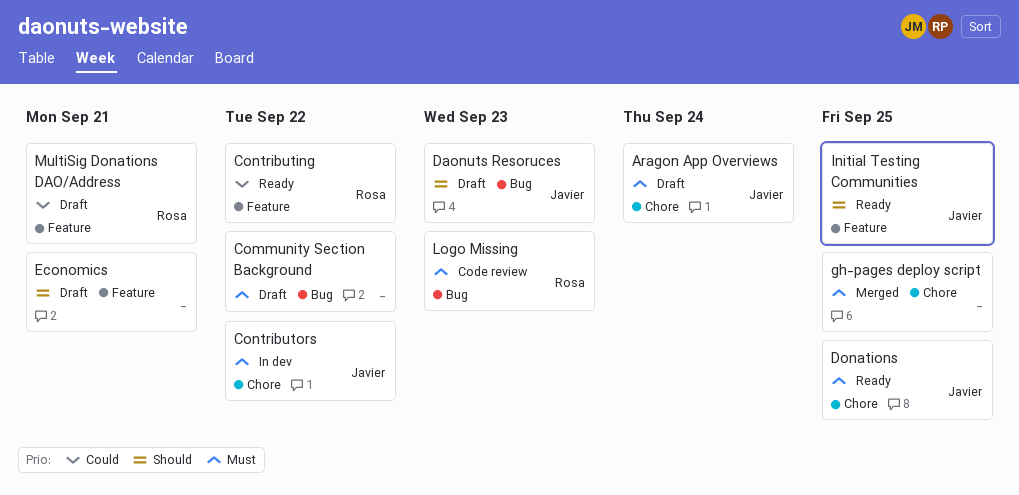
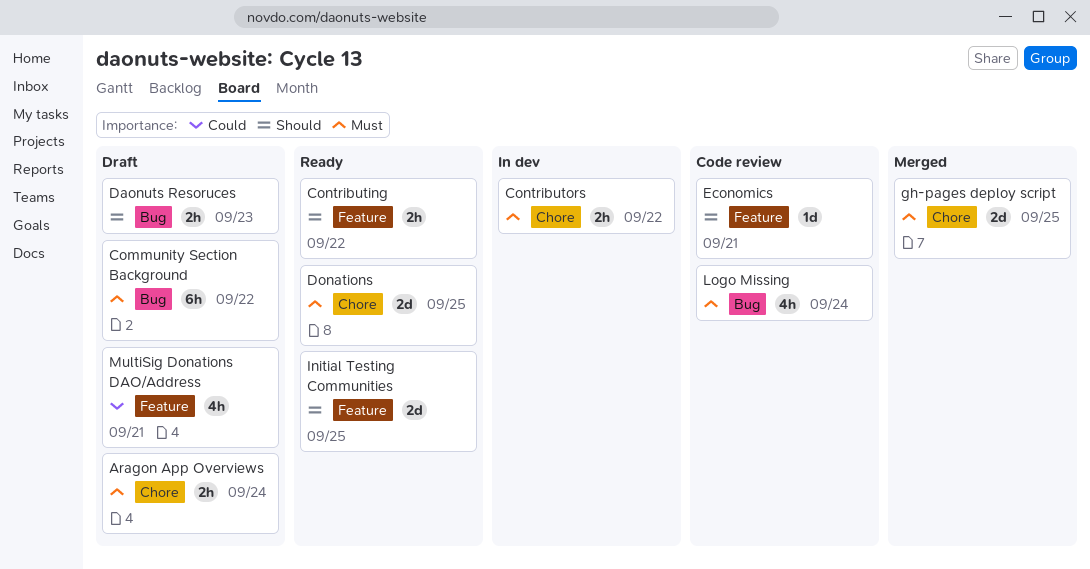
Contributing, priority: Could -> Should
Economics, status: Draft -> Code review
Logo Missing, due: Sep 23 -> Sep 24

